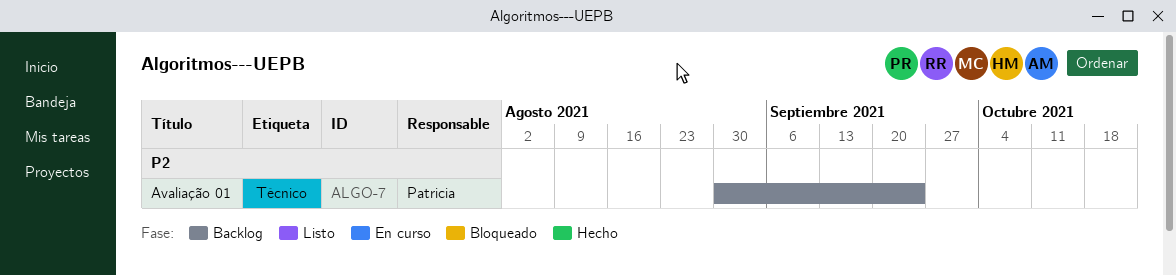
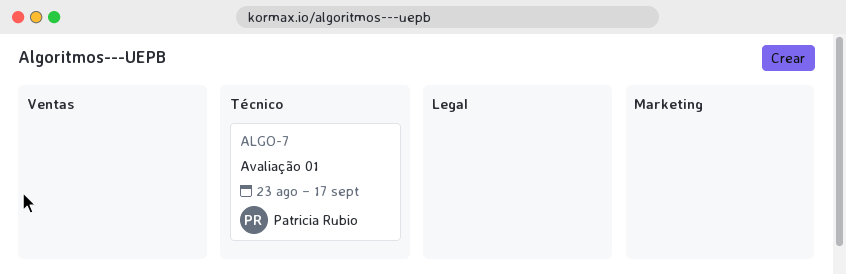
ALGO-7, start: Aug 30 -> Aug 23
ALGO-7, due: Sep 24 -> Sep 17

